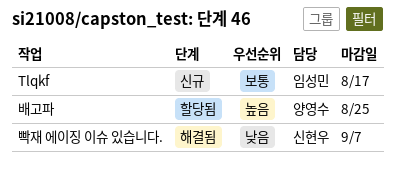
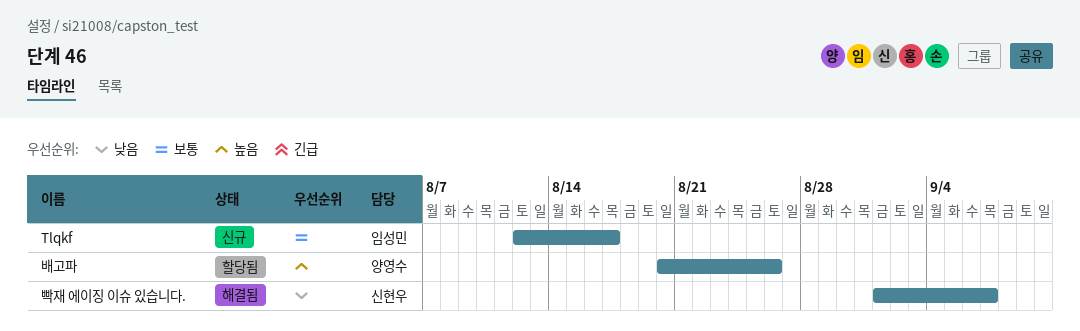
배고파, due: Aug 25 -> Aug 26

